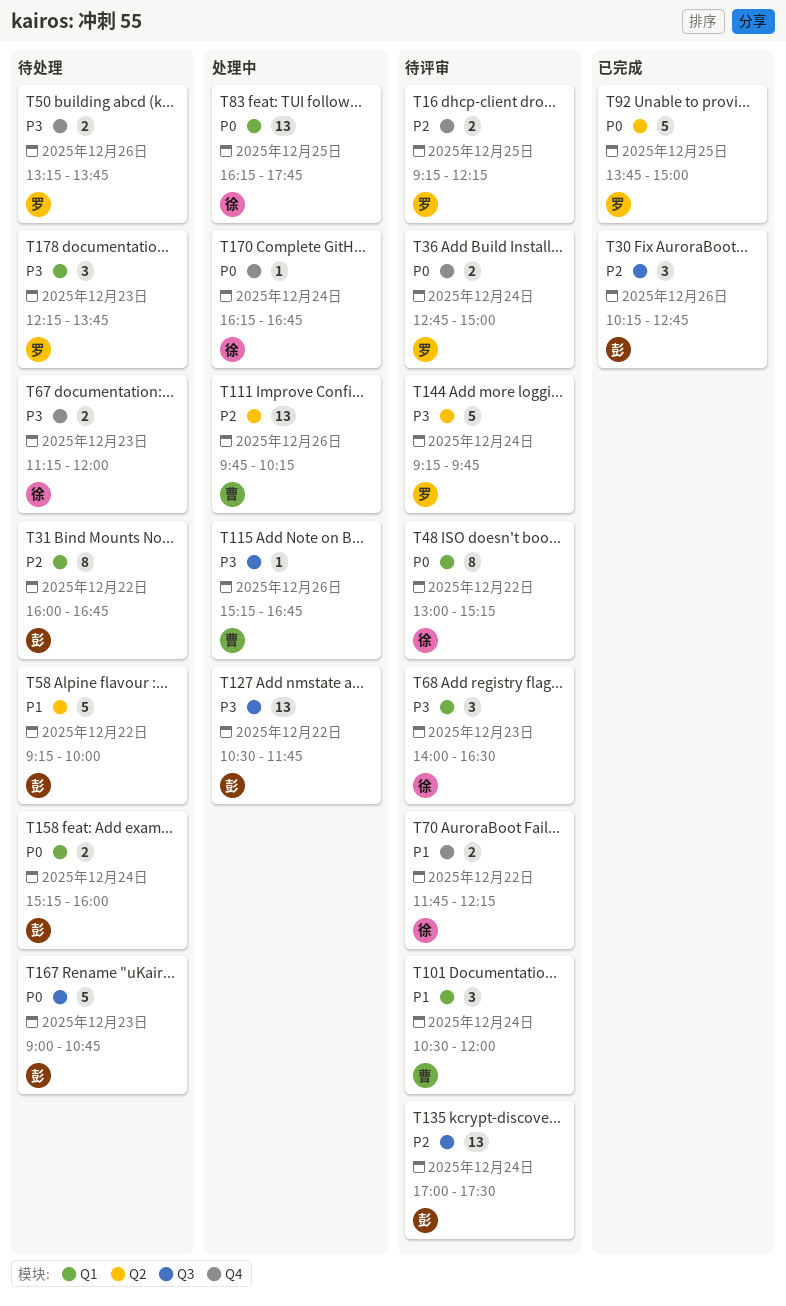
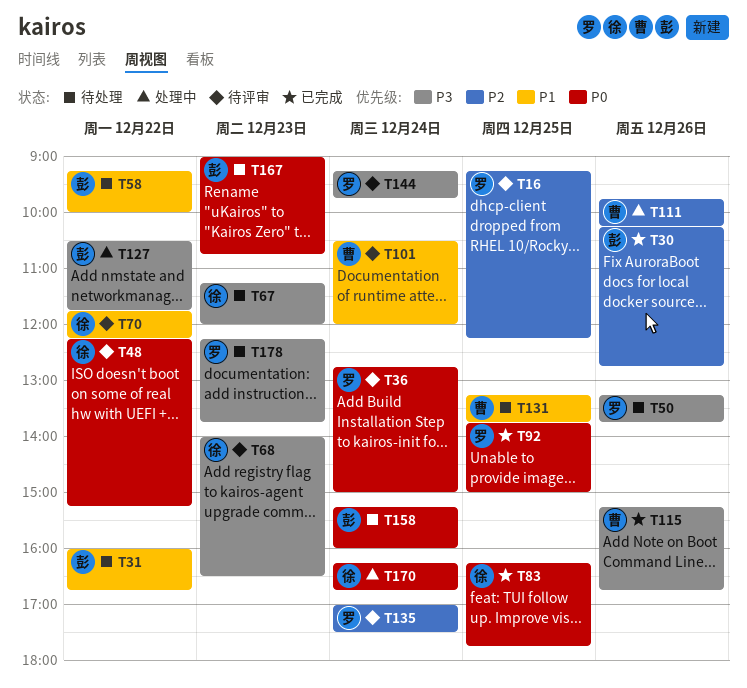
T31, priority: P2 -> P1
T48, begins: 13:00 -> 12:15
T83, status: 处理中 -> 已完成
T115, status: 处理中 -> 已完成
T131: none -> present
T135, owner: 彭 -> 罗

